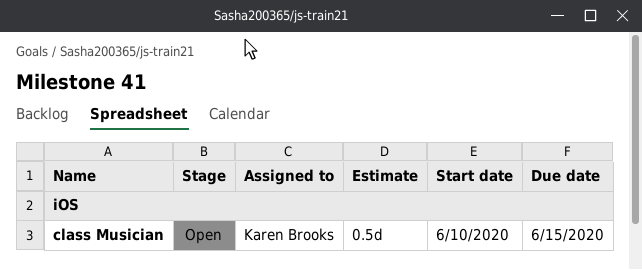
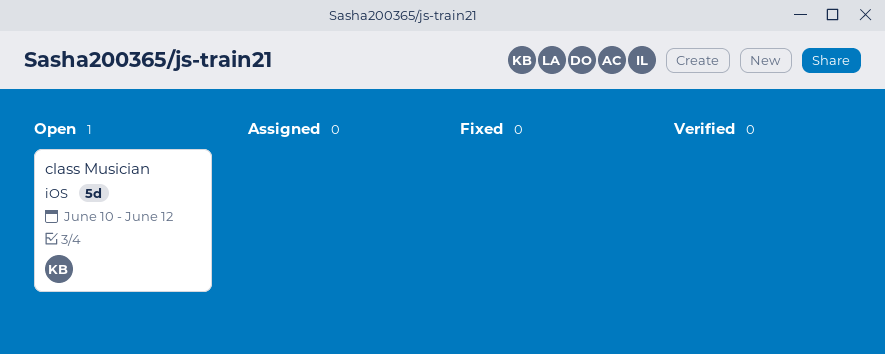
class Musician, estimate: 0.5d -> 5d
class Musician, due: Jun 15 -> Jun 12

